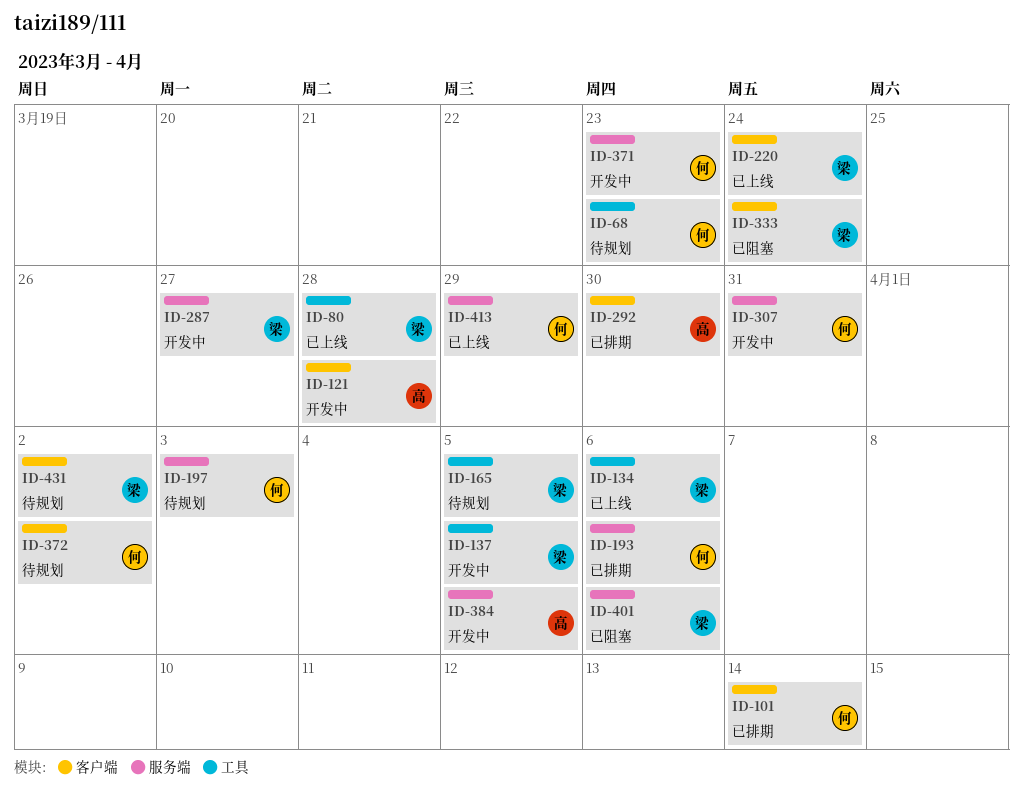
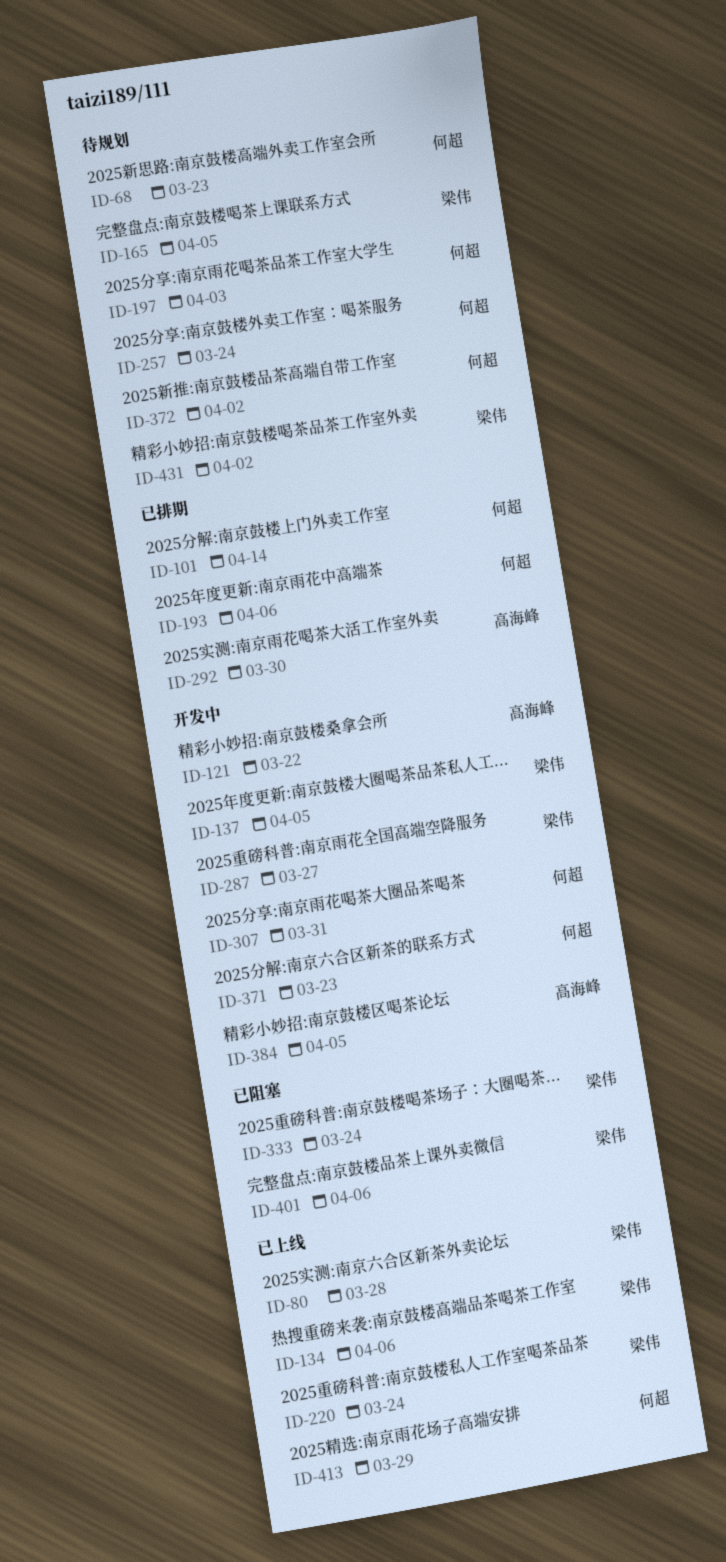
ID-121, due: Mar 28 -> Mar 22
ID-257: none -> present

